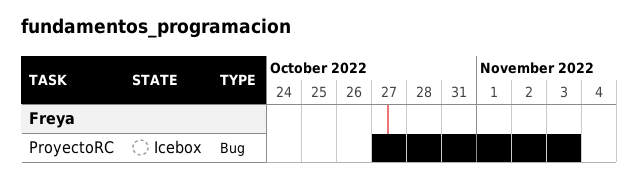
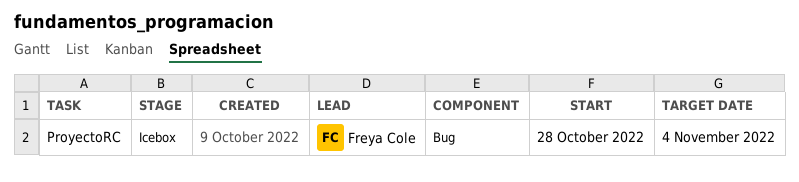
ProyectoRC, start: Oct 27 -> Oct 28
ProyectoRC, due: Nov 3 -> Nov 4

